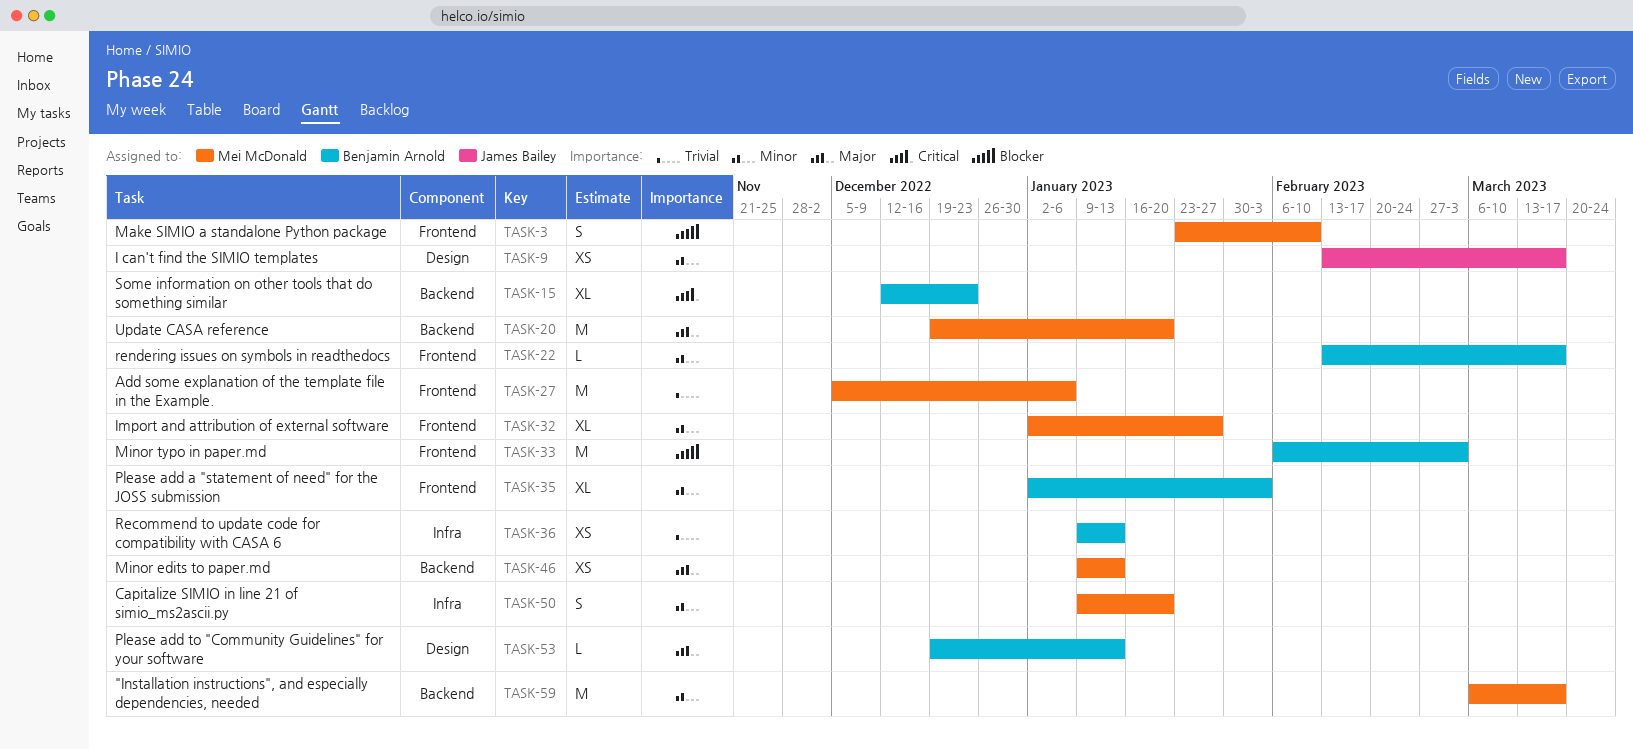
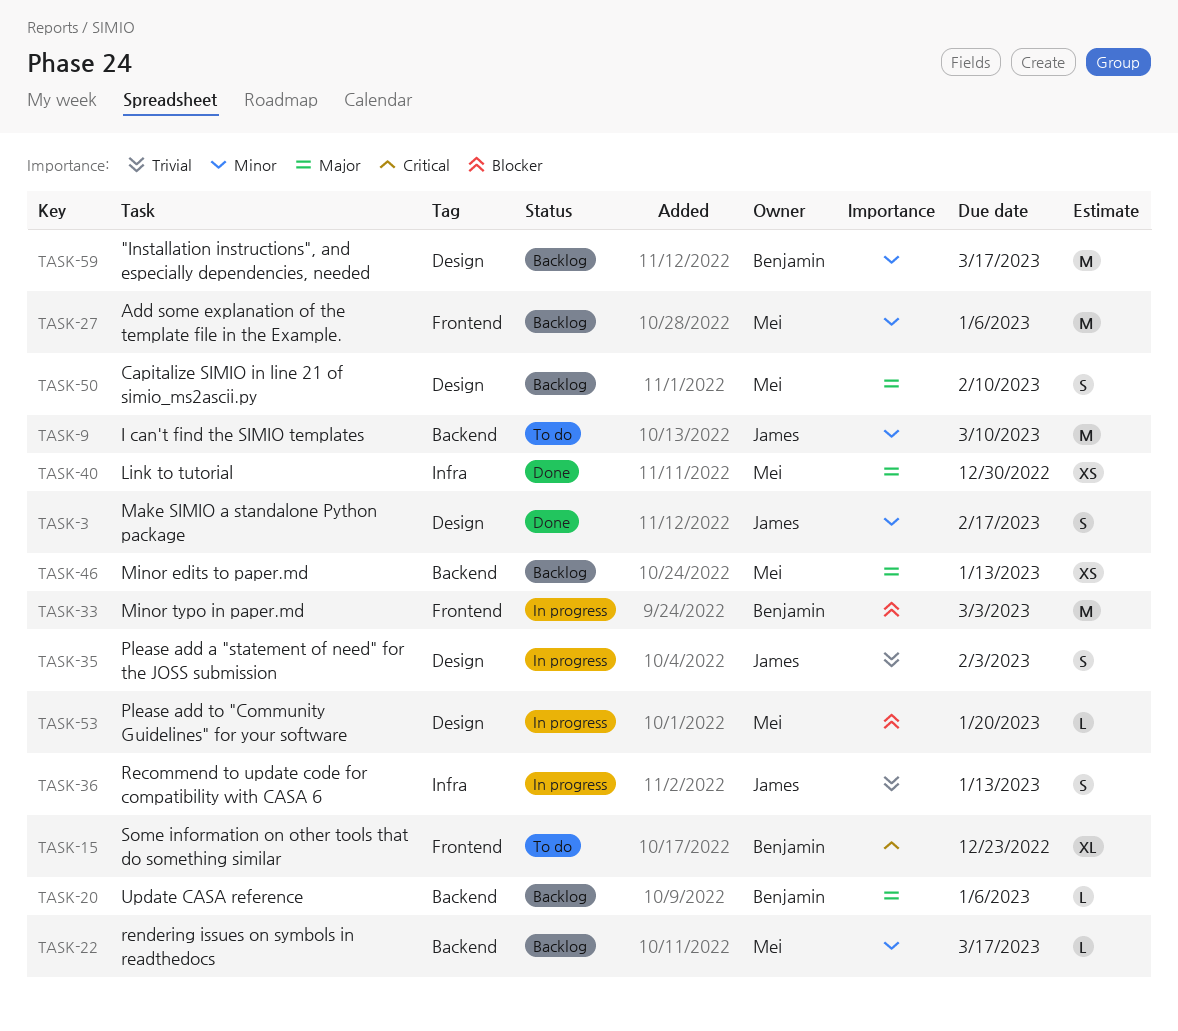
TASK-3, owner: Mei McDonald -> James Bailey
TASK-3, priority: Blocker -> Minor
TASK-3, label: Frontend -> Design
TASK-3, due: Feb 10 -> Feb 17
TASK-9, label: Design -> Backend
TASK-9, estimate: XS -> M
TASK-9, due: Mar 17 -> Mar 10
TASK-15, label: Backend -> Frontend
TASK-20, owner: Mei McDonald -> Benjamin Arnold
TASK-20, estimate: M -> L
TASK-20, due: Jan 20 -> Jan 6
TASK-22, owner: Benjamin Arnold -> Mei McDonald
TASK-22, label: Frontend -> Backend
TASK-27, priority: Trivial -> Minor
TASK-32: present -> none
TASK-35, owner: Benjamin Arnold -> James Bailey
TASK-35, priority: Minor -> Trivial
TASK-35, label: Frontend -> Design
TASK-35, estimate: XL -> S
TASK-36, owner: Benjamin Arnold -> James Bailey
TASK-36, estimate: XS -> S
TASK-40: none -> present
TASK-50, priority: Minor -> Major
TASK-50, label: Infra -> Design
TASK-50, due: Jan 20 -> Feb 10
TASK-53, owner: Benjamin Arnold -> Mei McDonald
TASK-53, priority: Major -> Blocker
TASK-53, due: Jan 13 -> Jan 20
TASK-59, owner: Mei McDonald -> Benjamin Arnold
TASK-59, label: Backend -> Design

